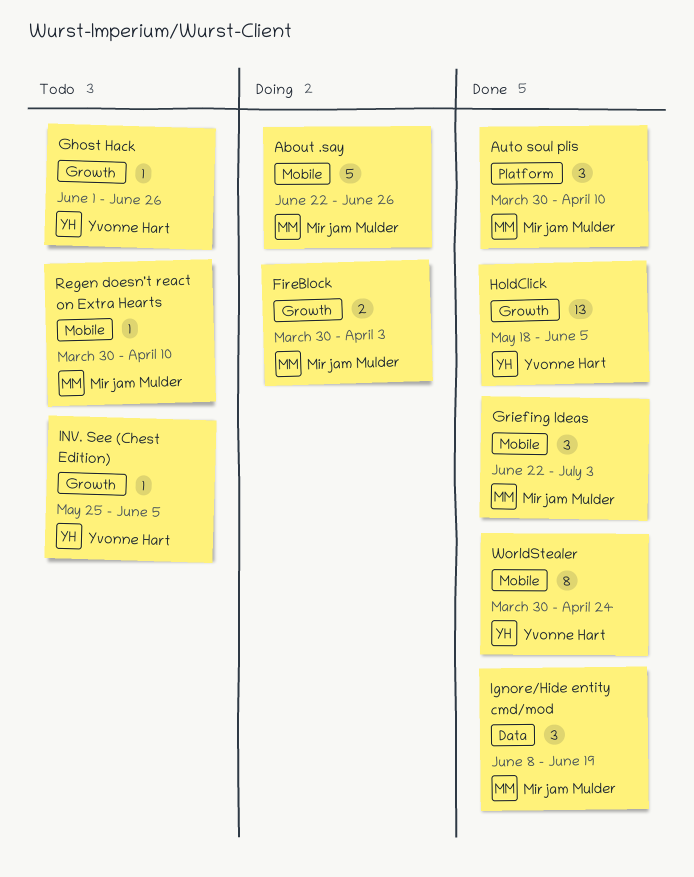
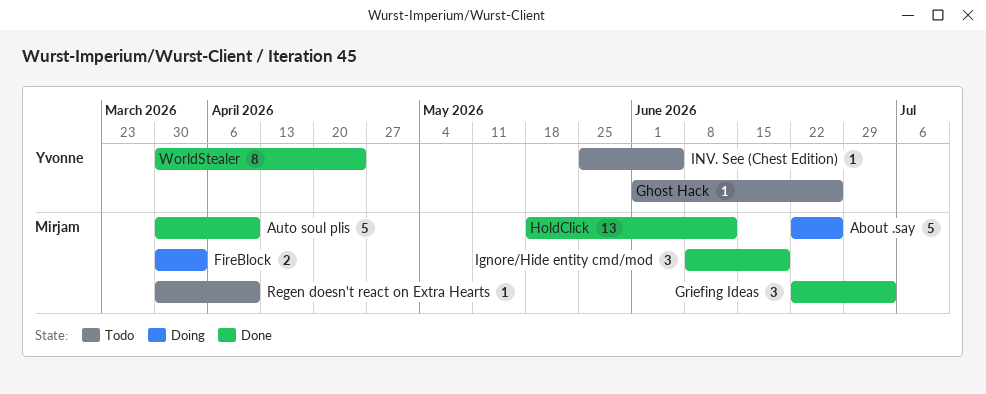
Auto soul plis, estimate: 3 -> 5
HoldClick, owner: Yvonne Hart -> Mirjam Mulder
HoldClick, due: Jun 5 -> Jun 12

